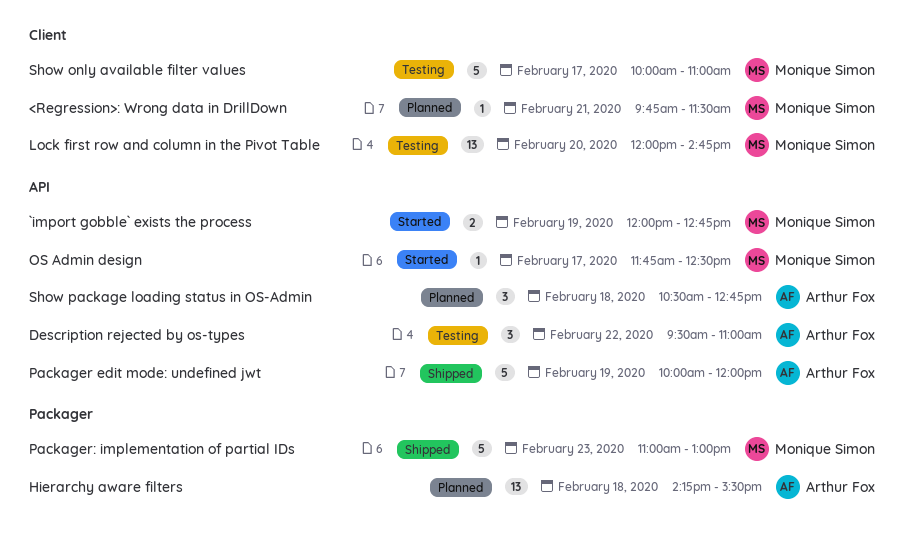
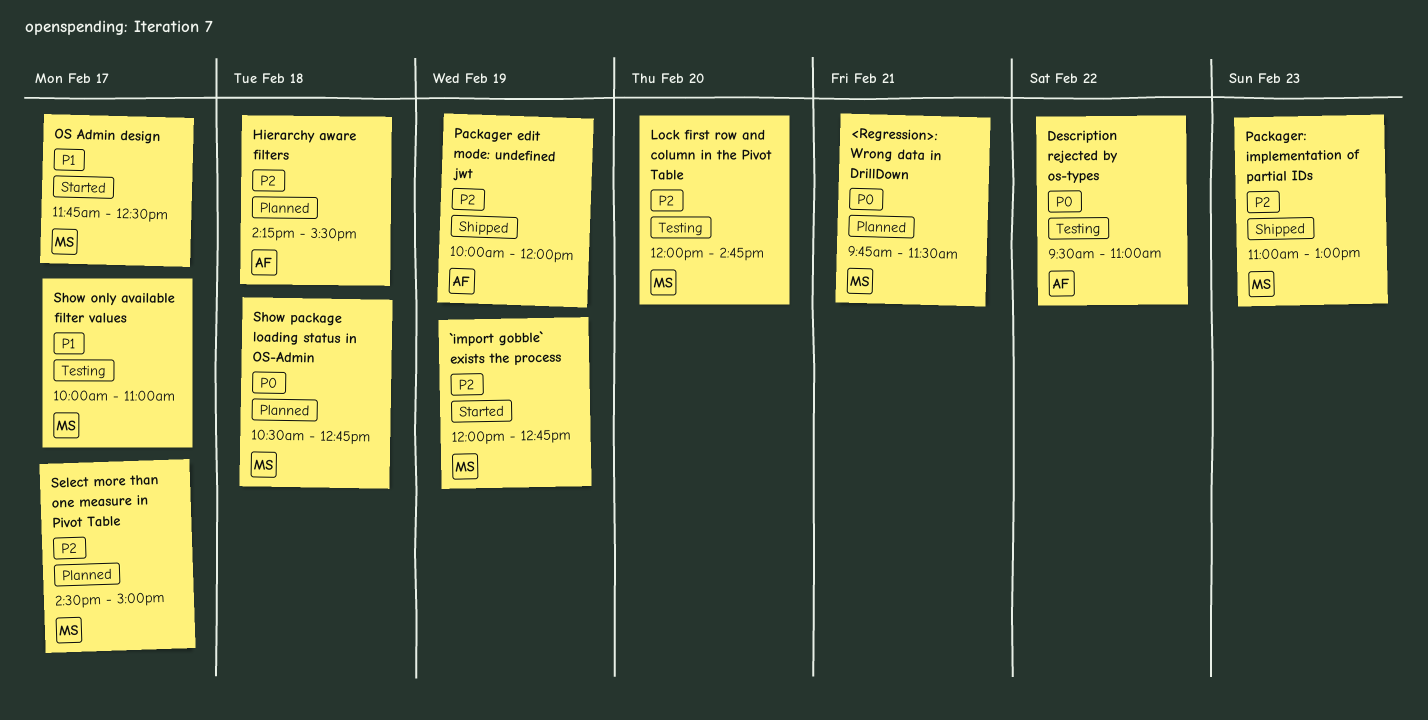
Select more than one measure in Pivot Table: none -> present
Show package loading status in OS-Admin, owner: Arthur Fox -> Monique Simon

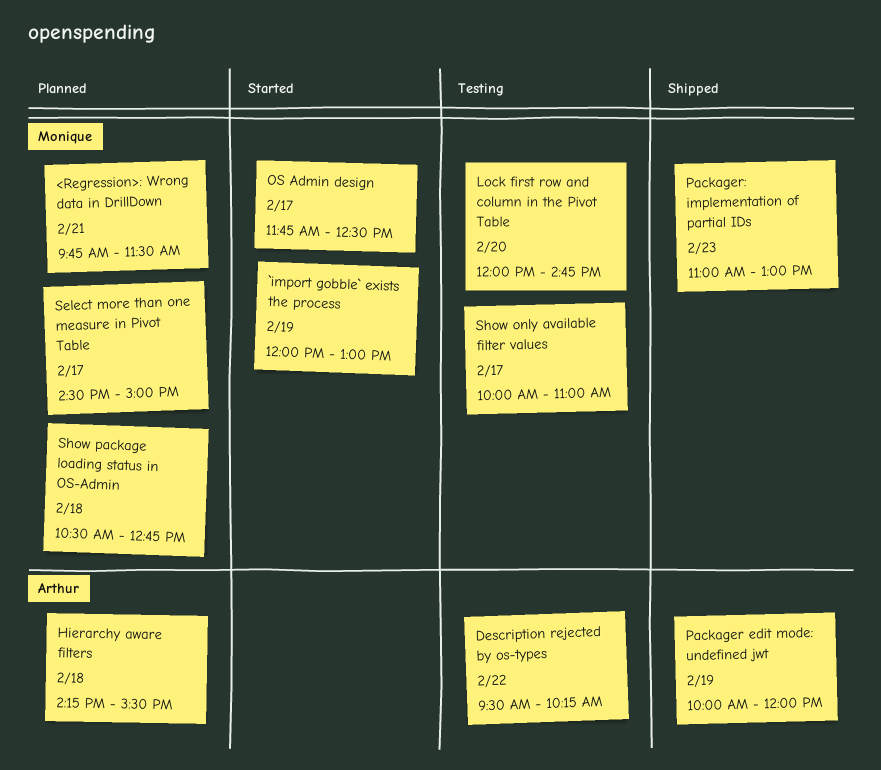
`import gobble` exists the process, ends: 12:45 -> 13:00
Description rejected by os-types, ends: 11:00 -> 10:15

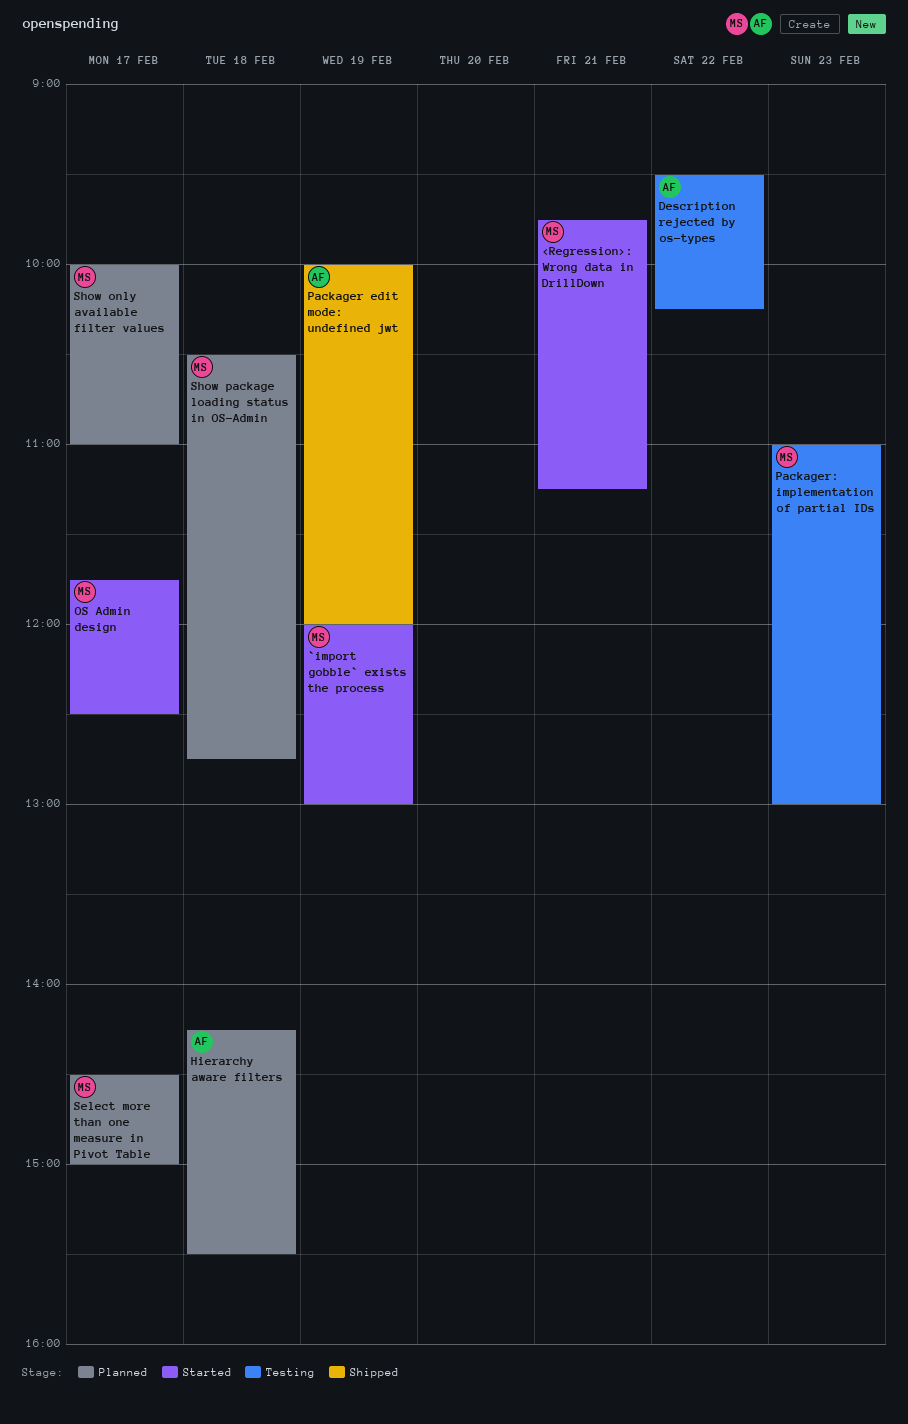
<Regression>: Wrong data in DrillDown, status: Planned -> Started
<Regression>: Wrong data in DrillDown, ends: 11:30 -> 11:15
Lock first row and column in the Pivot Table: present -> none
Packager: implementation of partial IDs, status: Shipped -> Testing
Show only available filter values, status: Testing -> Planned

